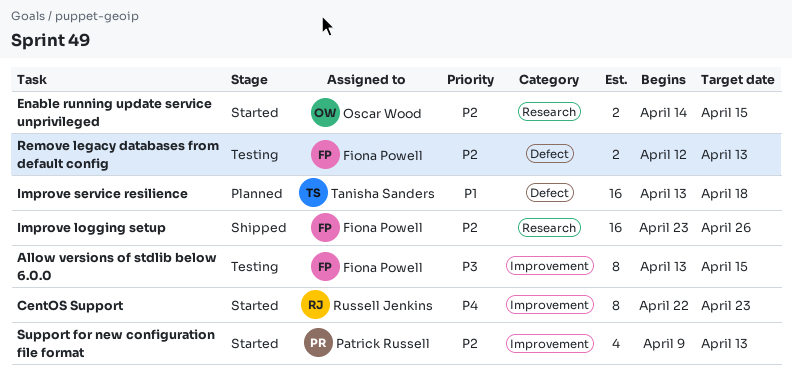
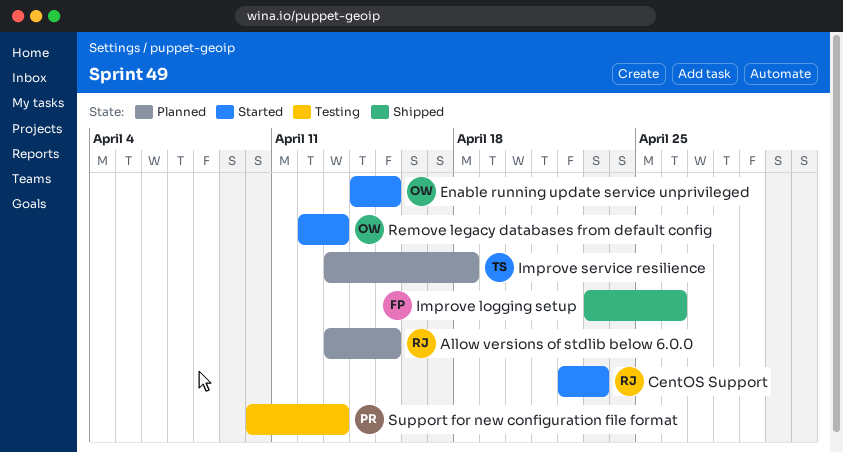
Allow versions of stdlib below 6.0.0, status: Testing -> Planned
Allow versions of stdlib below 6.0.0, owner: Fiona Powell -> Russell Jenkins
Remove legacy databases from default config, status: Testing -> Started
Remove legacy databases from default config, owner: Fiona Powell -> Oscar Wood
Support for new configuration file format, status: Started -> Testing
Support for new configuration file format, start: Apr 9 -> Apr 10

